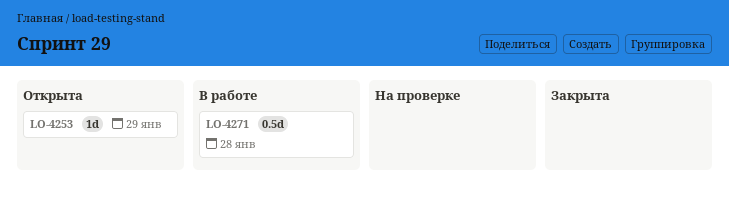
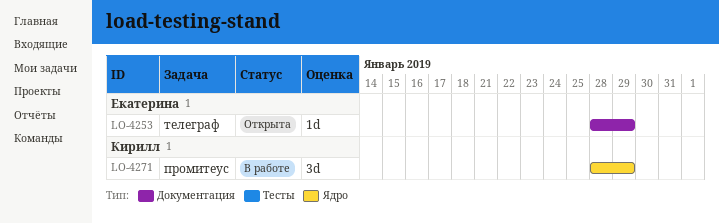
LO-4271, estimate: 0.5d -> 3d
LO-4271, due: Jan 28 -> Jan 29

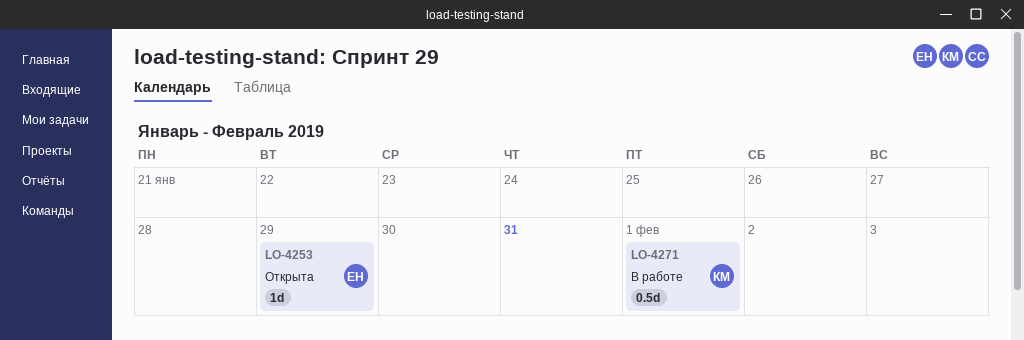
LO-4271, estimate: 3d -> 0.5d
LO-4271, due: Jan 29 -> Feb 1

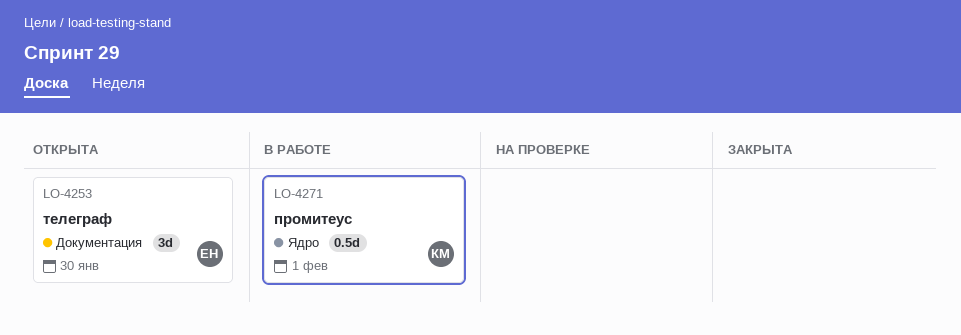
LO-4253, estimate: 1d -> 3d
LO-4253, due: Jan 29 -> Jan 30

